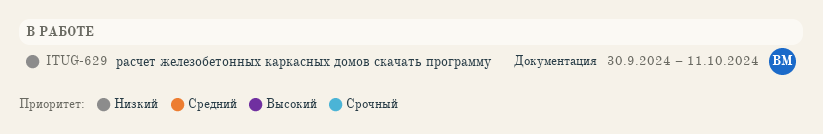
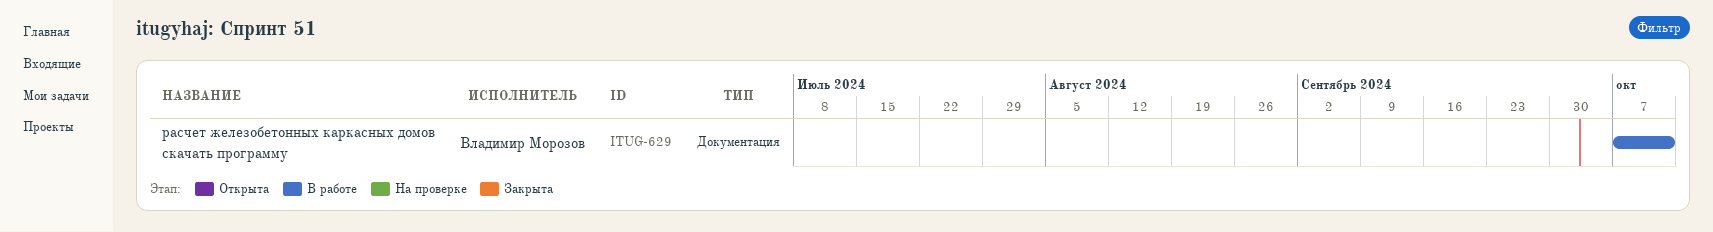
ITUG-629, start: Sep 30 -> Oct 7

